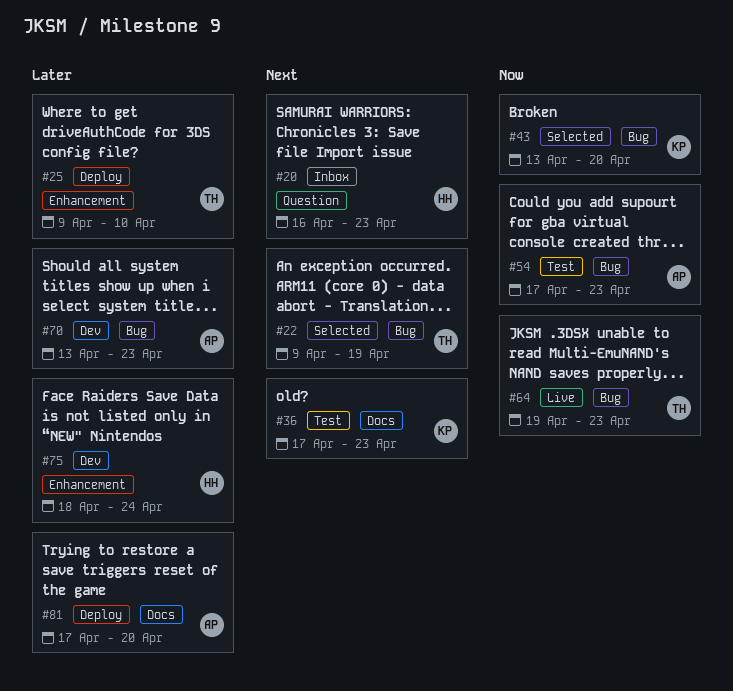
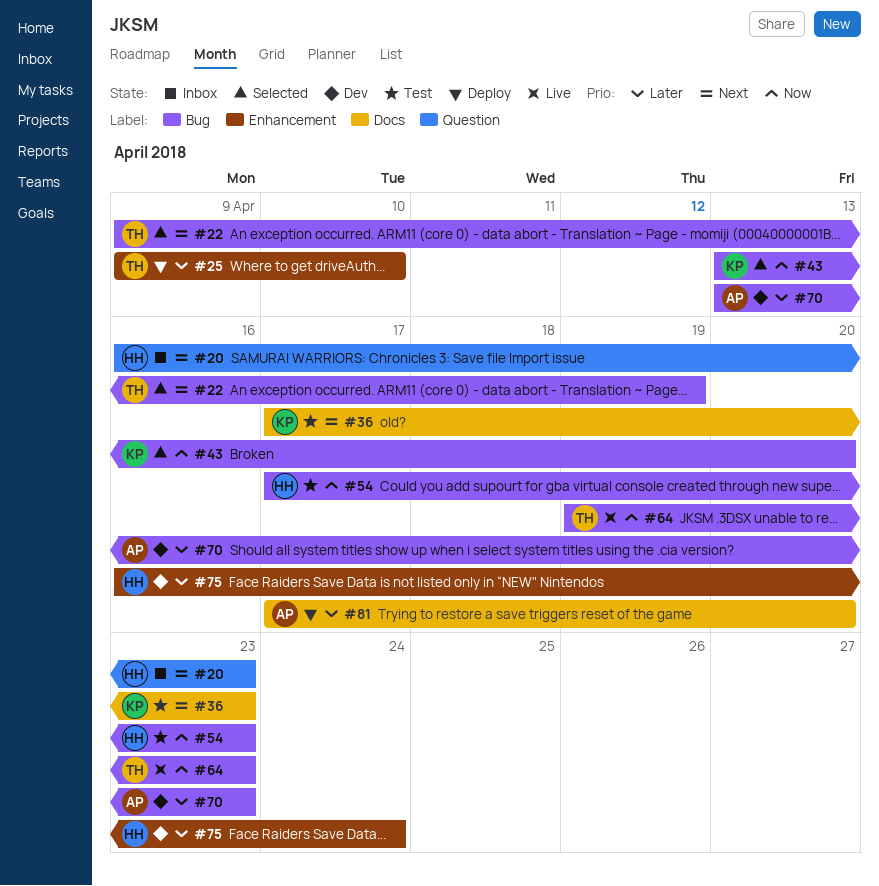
#54, owner: AP -> HH
#75, start: Apr 18 -> Apr 16

